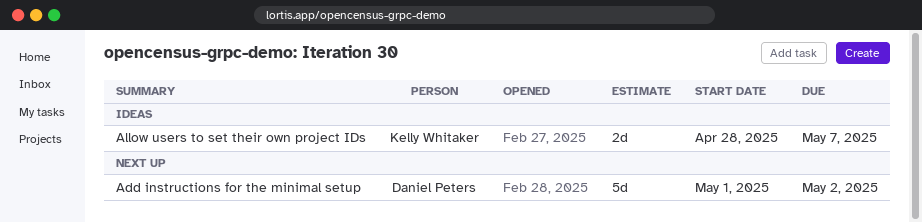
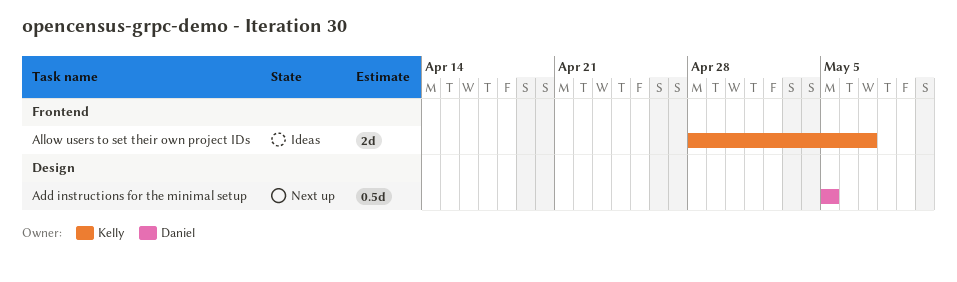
Add instructions for the minimal setup, estimate: 5d -> 0.5d
Add instructions for the minimal setup, start: May 1 -> May 5
Add instructions for the minimal setup, due: May 2 -> May 5

